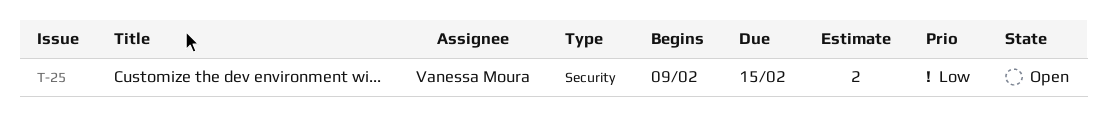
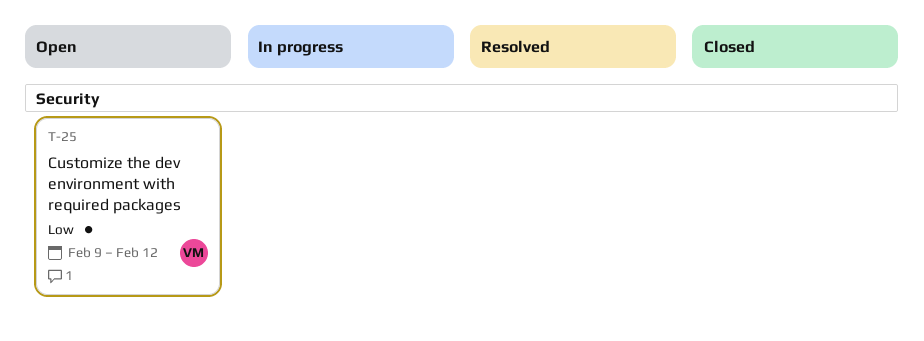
T-25, estimate: 2 -> 1
T-25, due: Feb 15 -> Feb 12

